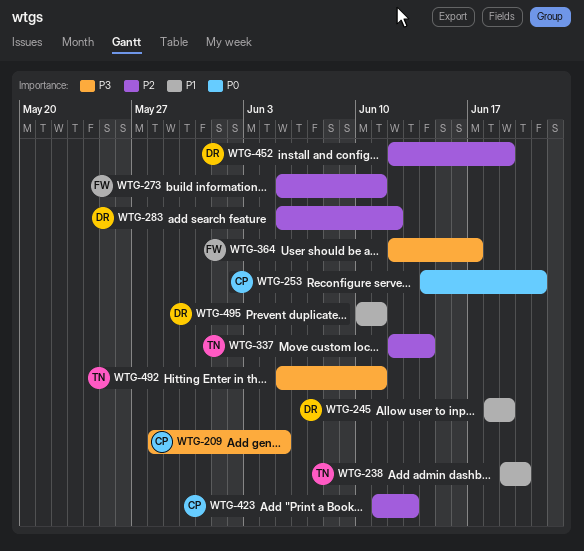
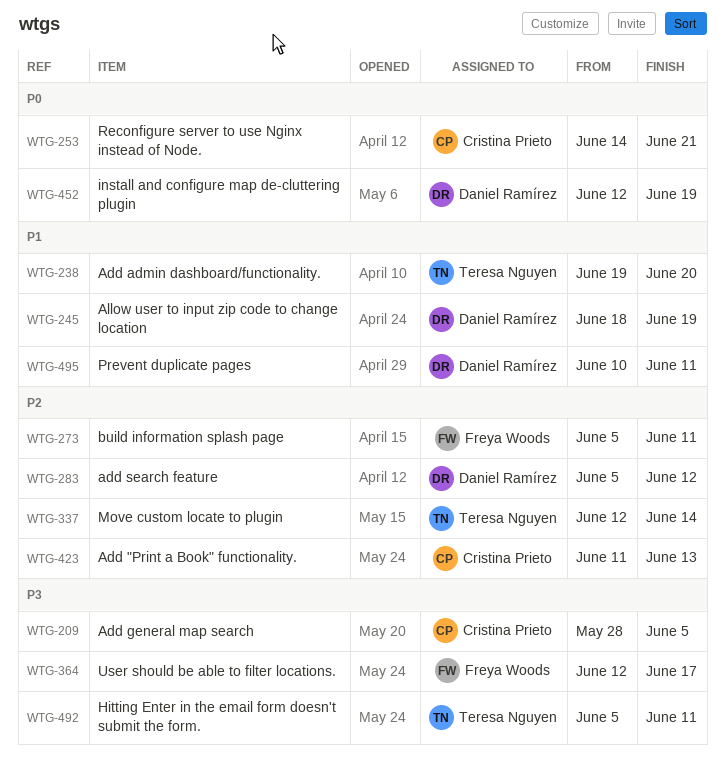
WTG-452, priority: P2 -> P0

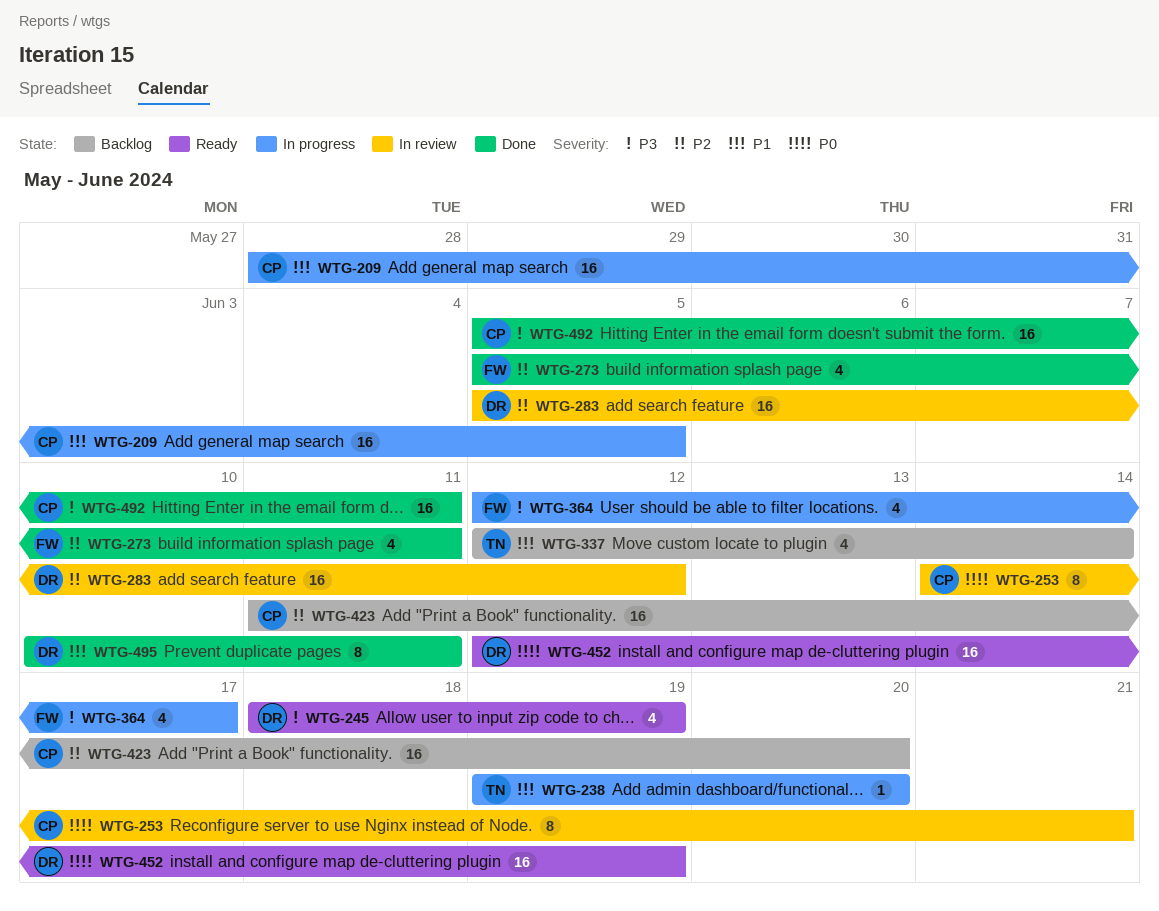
WTG-209, priority: P3 -> P1
WTG-245, priority: P1 -> P3
WTG-337, priority: P2 -> P1
WTG-423, due: Jun 13 -> Jun 20
WTG-492, owner: Teresa Nguyen -> Cristina Prieto

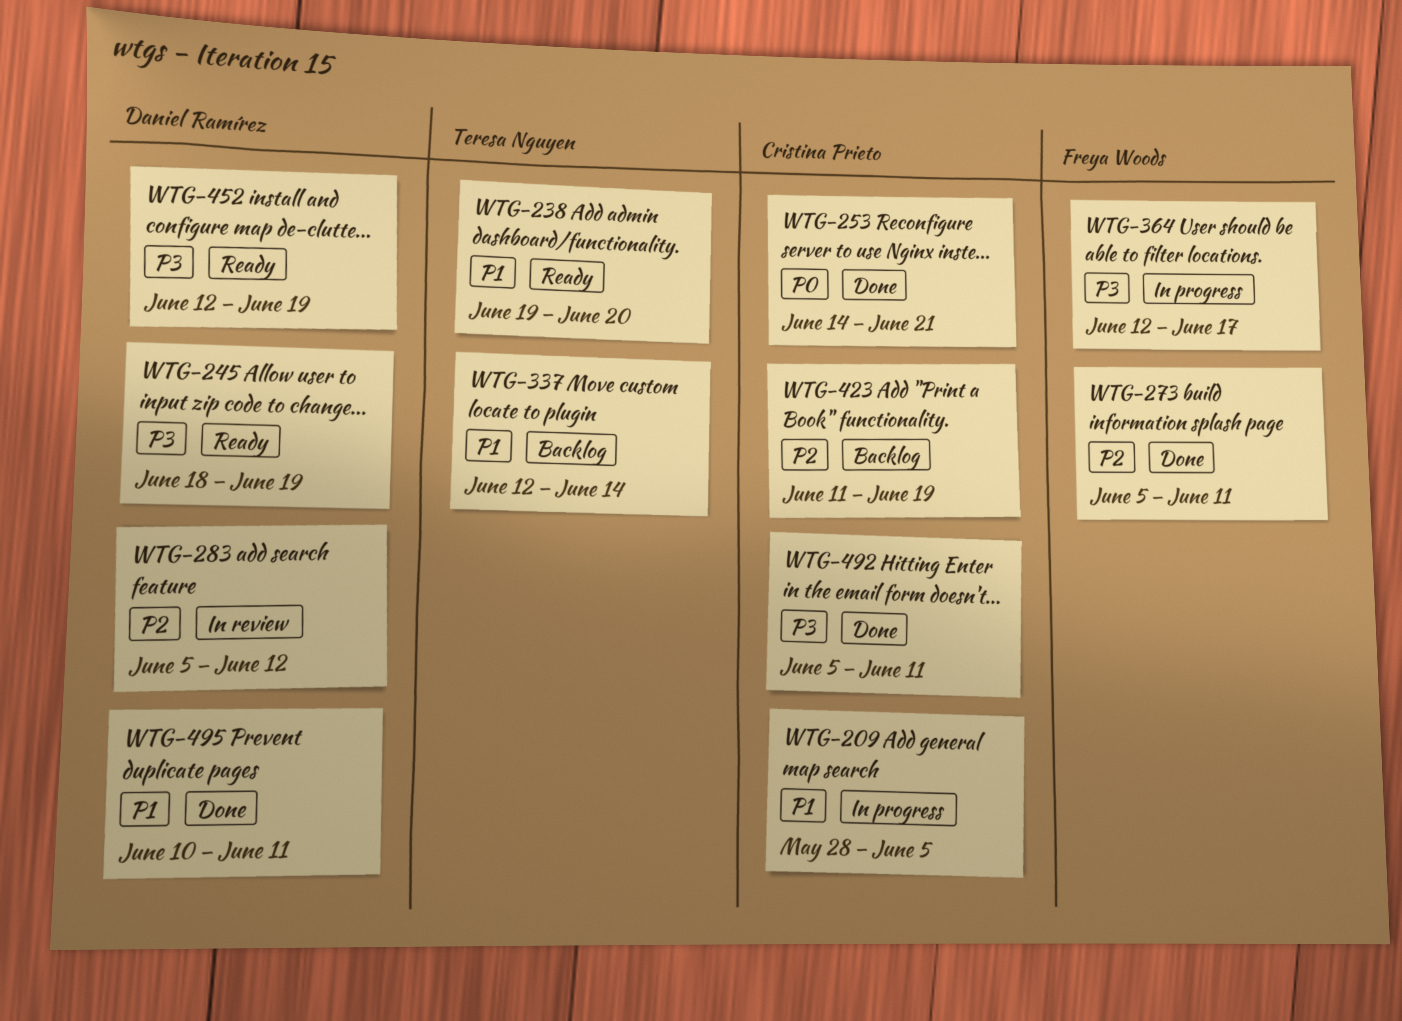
WTG-238, status: In progress -> Ready
WTG-253, status: In review -> Done
WTG-423, due: Jun 20 -> Jun 19
WTG-452, priority: P0 -> P3

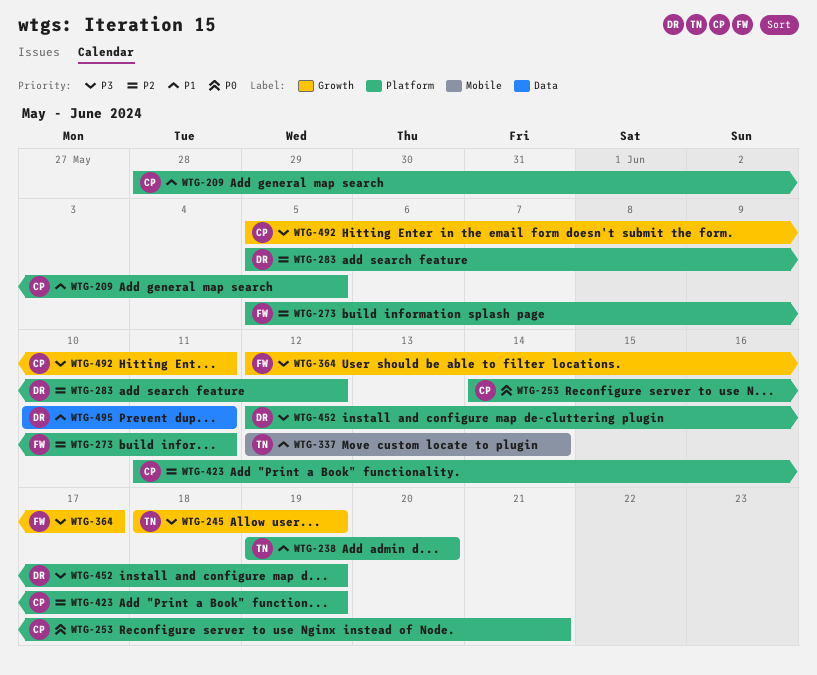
WTG-245, owner: Daniel Ramírez -> Teresa Nguyen

